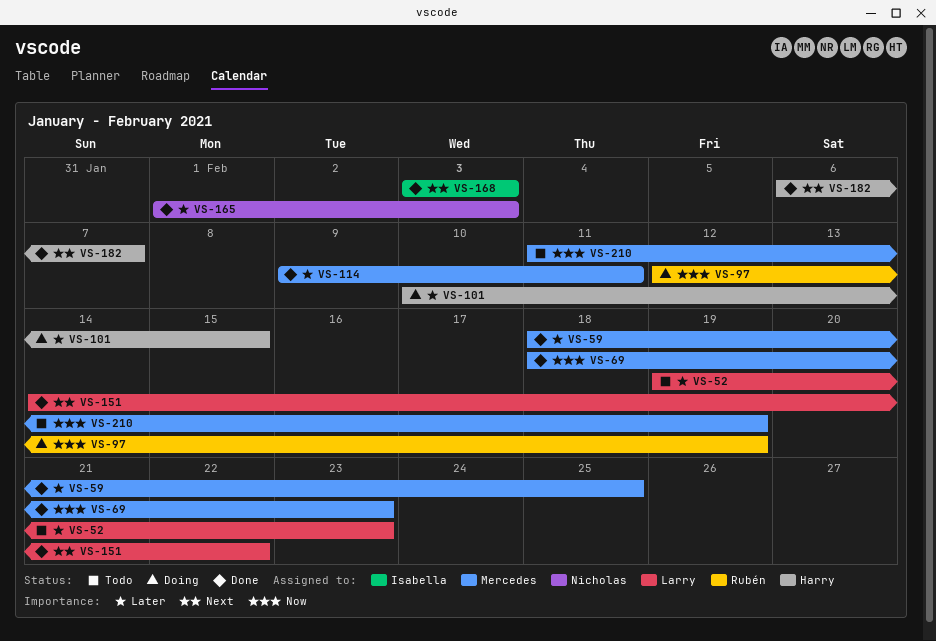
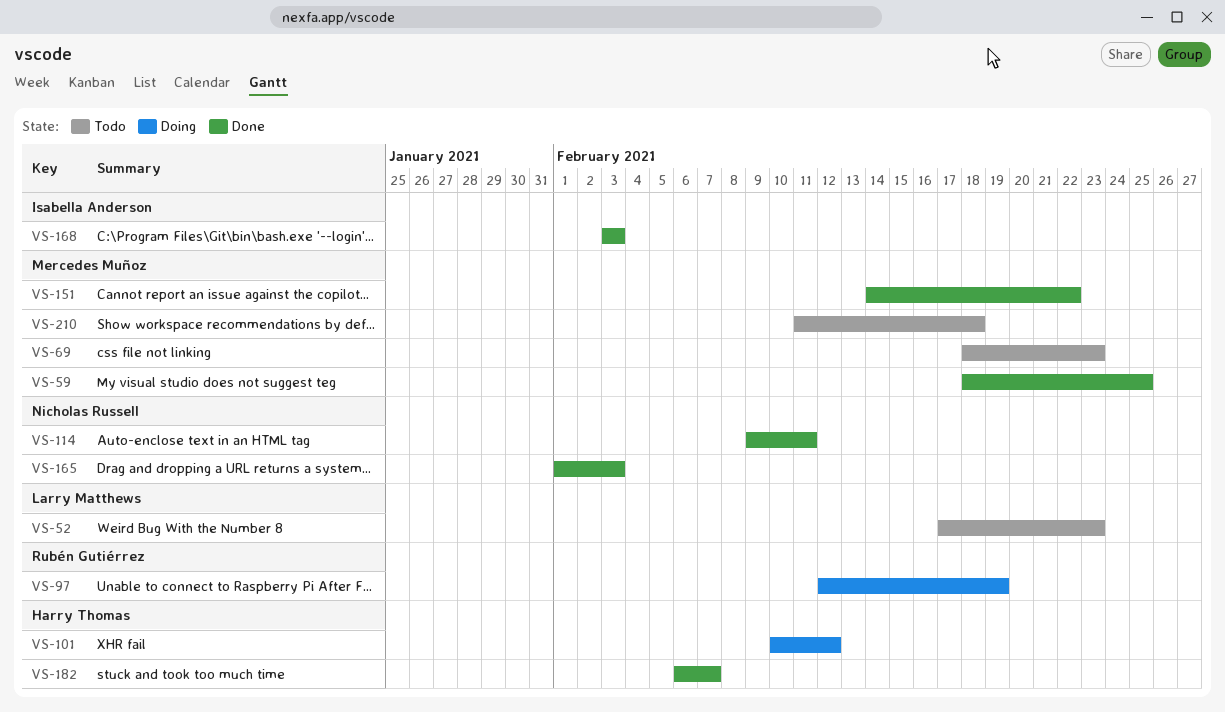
VS-52, start: Feb 19 -> Feb 17
VS-69, status: Done -> Todo
VS-101, due: Feb 15 -> Feb 12
VS-114, owner: Mercedes Muñoz -> Nicholas Russell
VS-151, owner: Larry Matthews -> Mercedes Muñoz
VS-210, due: Feb 19 -> Feb 18

